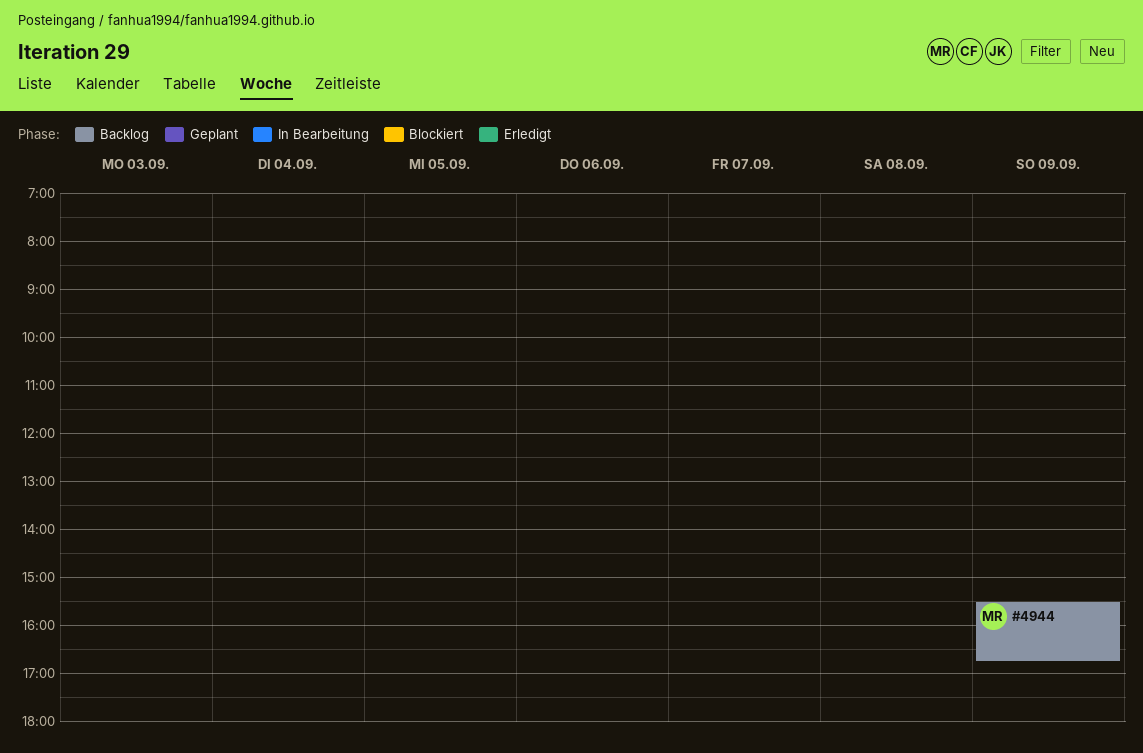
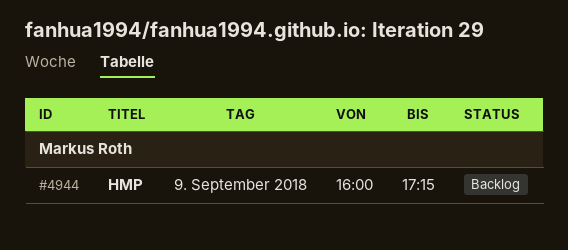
#4944, begins: 15:30 -> 16:00
#4944, ends: 16:45 -> 17:15

